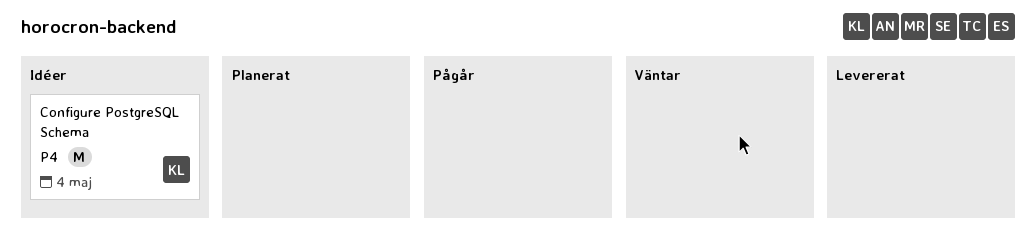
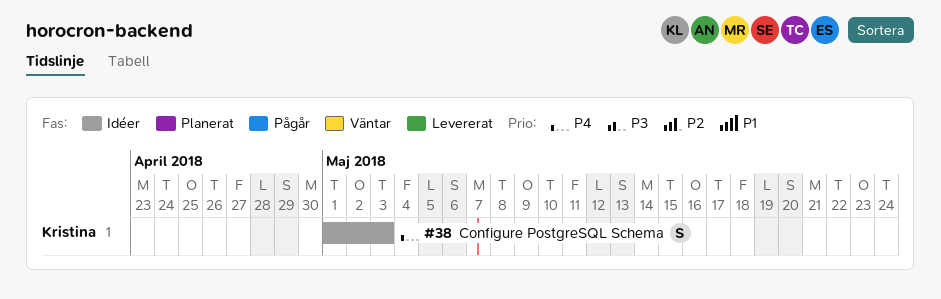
Configure PostgreSQL Schema, estimate: M -> S
Configure PostgreSQL Schema, due: May 4 -> May 3

